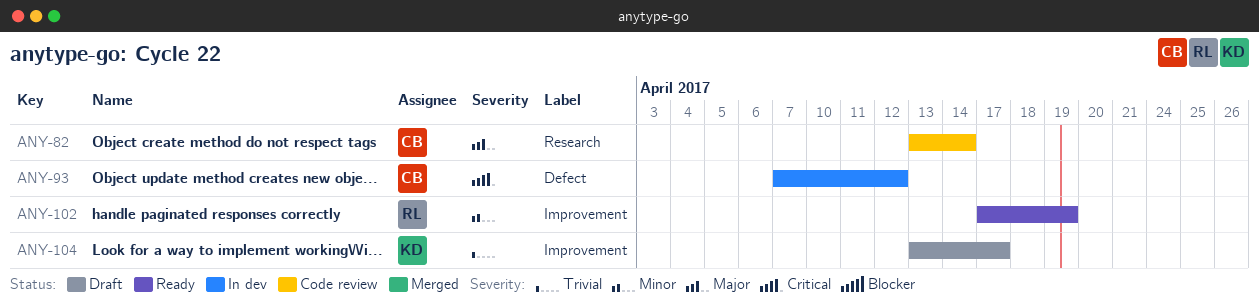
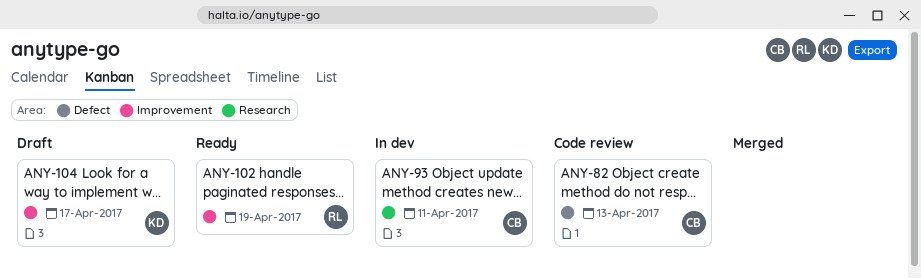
ANY-82, label: Research -> Defect
ANY-82, due: Apr 14 -> Apr 13
ANY-93, label: Defect -> Research
ANY-93, due: Apr 12 -> Apr 11

